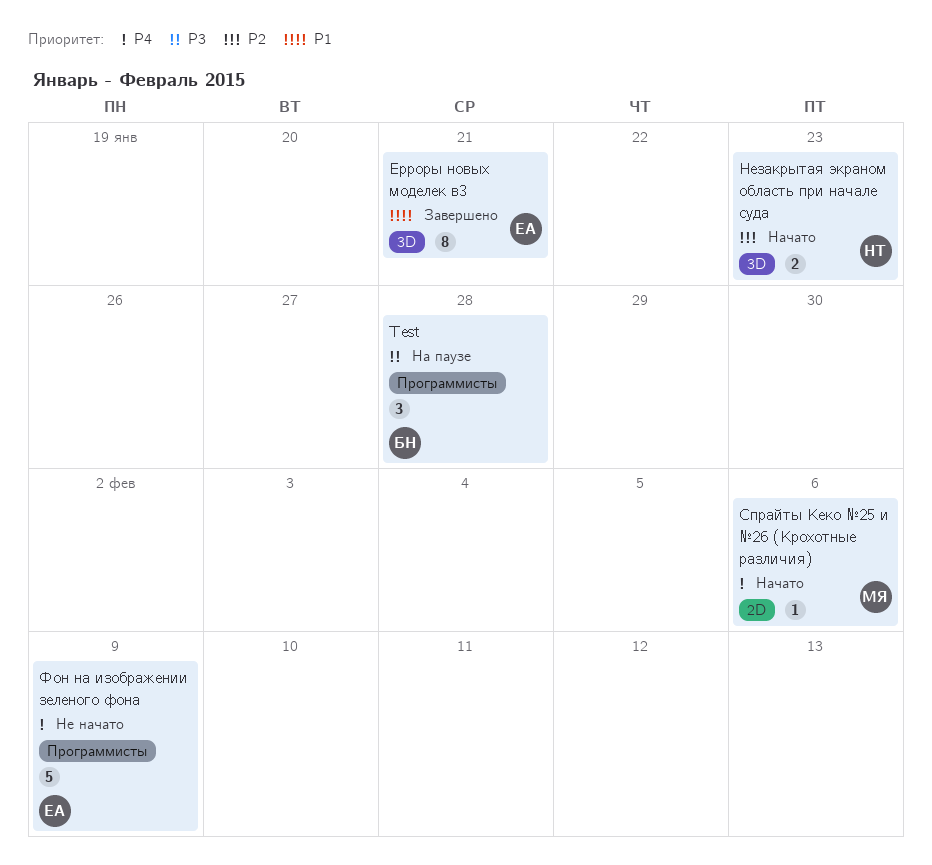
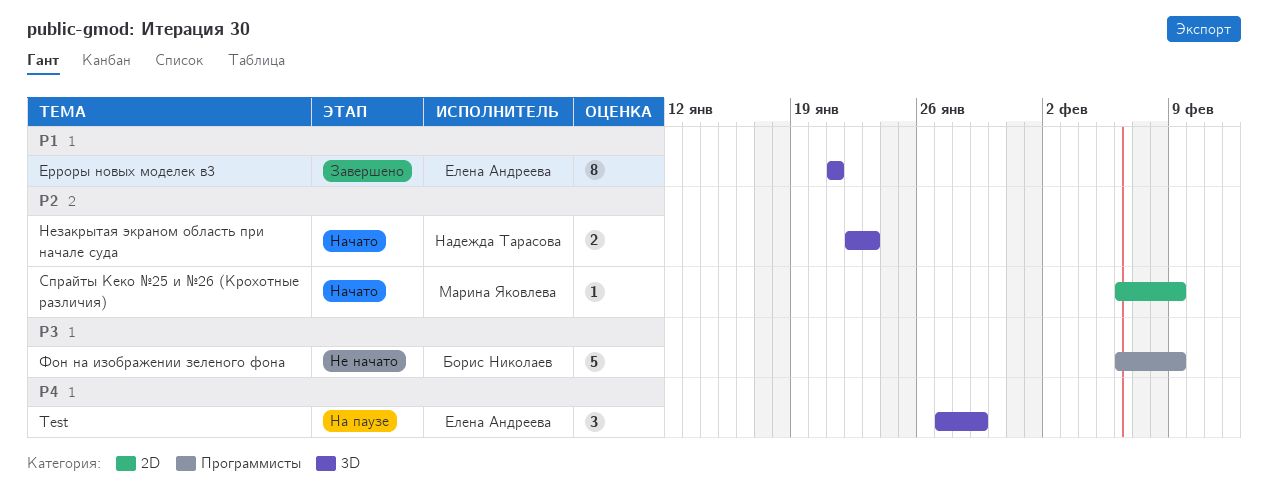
Test, owner: Борис Николаев -> Елена Андреева
Test, priority: P3 -> P4
Test, label: Программисты -> 3D
Test, due: Jan 28 -> Jan 29
Спрайты Кеко №25 и №26 (Крохотные различия), priority: P4 -> P2
Спрайты Кеко №25 и №26 (Крохотные различия), due: Feb 6 -> Feb 9
Фон на изображении зеленого фона, owner: Елена Андреева -> Борис Николаев
Фон на изображении зеленого фона, priority: P4 -> P3

